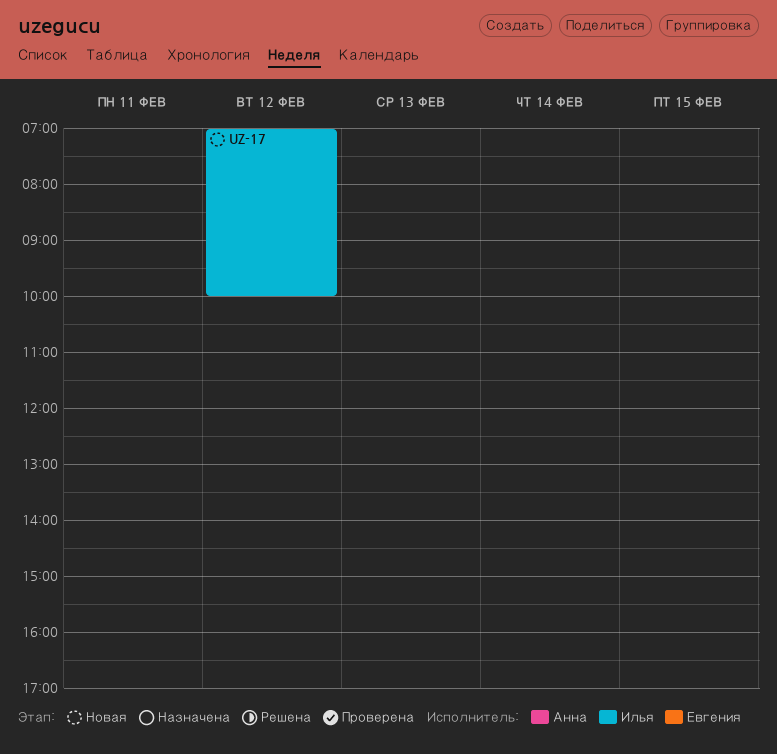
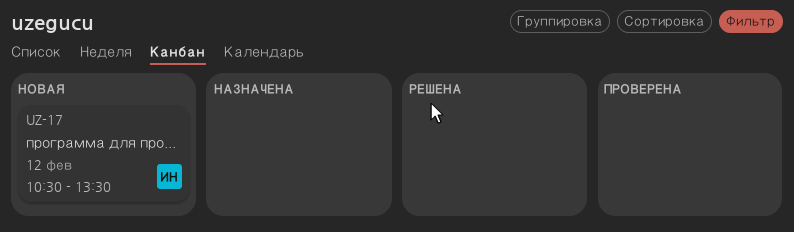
UZ-17, begins: 07:00 -> 10:30
UZ-17, ends: 10:00 -> 13:30

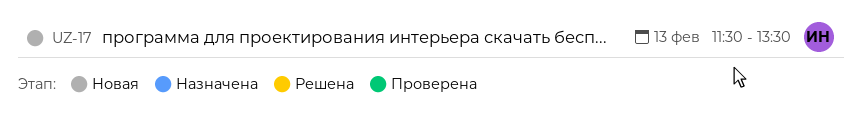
UZ-17, day: Feb 12 -> Feb 13
UZ-17, begins: 10:30 -> 11:30

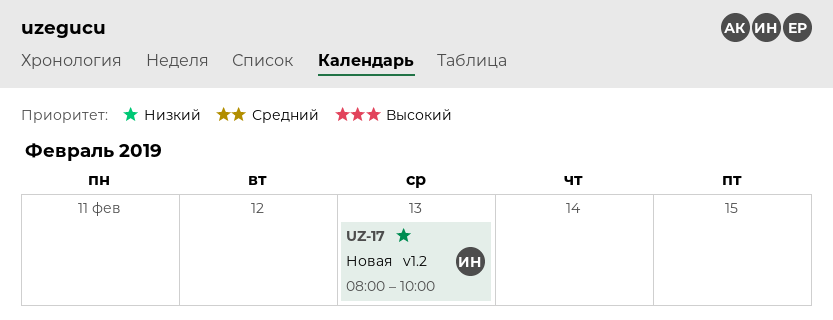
UZ-17, begins: 11:30 -> 08:00
UZ-17, ends: 13:30 -> 10:00

